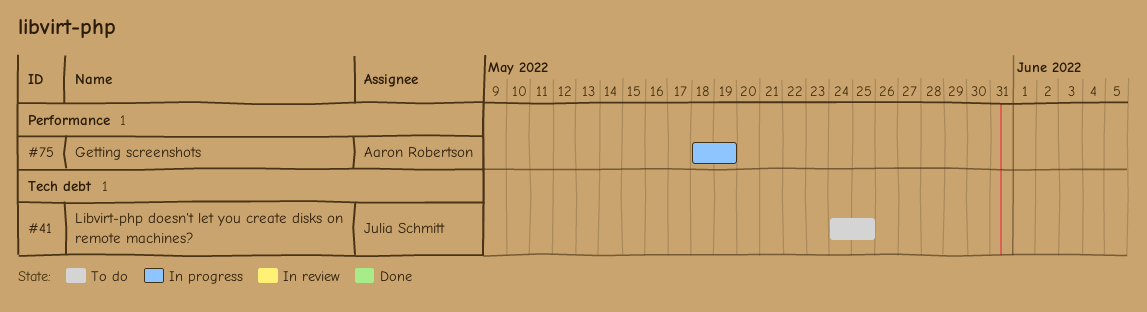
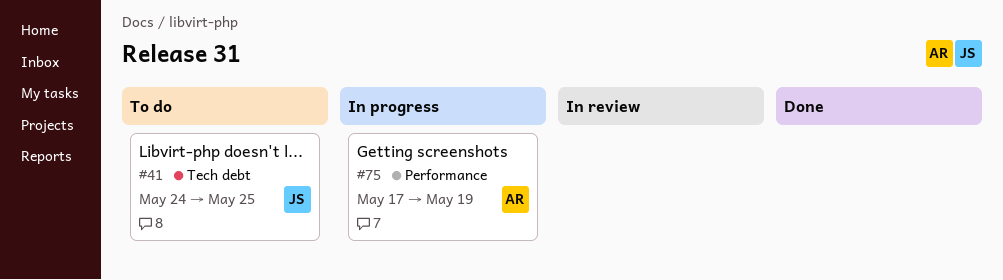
#75, start: May 18 -> May 17

